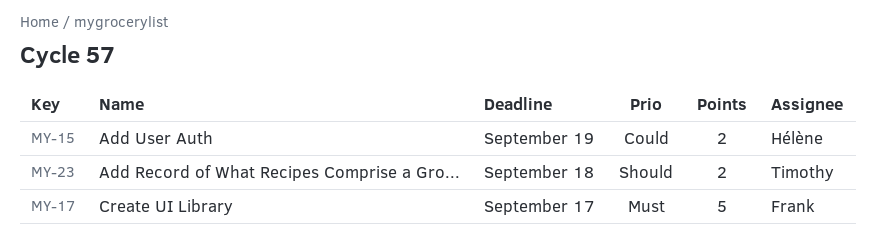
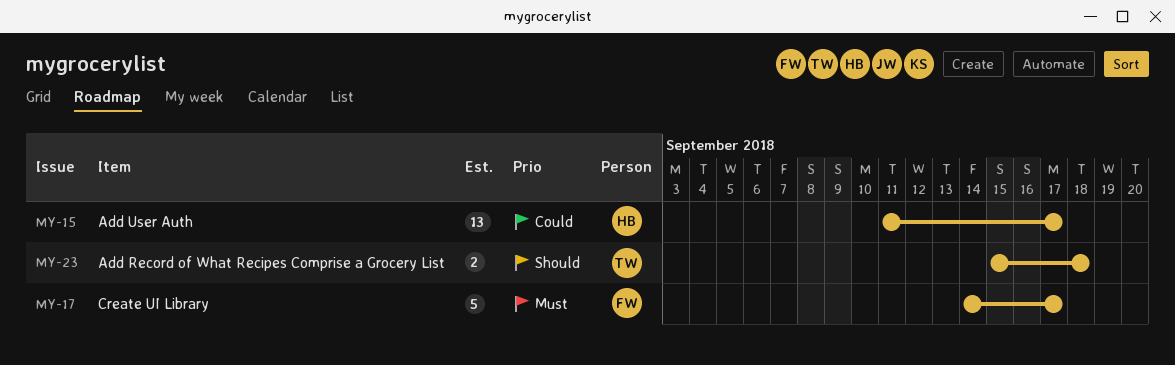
MY-15, estimate: 2 -> 13
MY-15, due: Sep 19 -> Sep 17

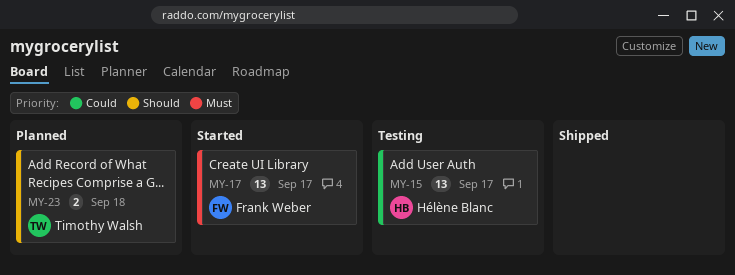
MY-17, estimate: 5 -> 13

